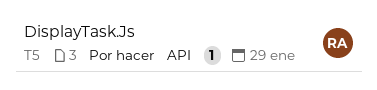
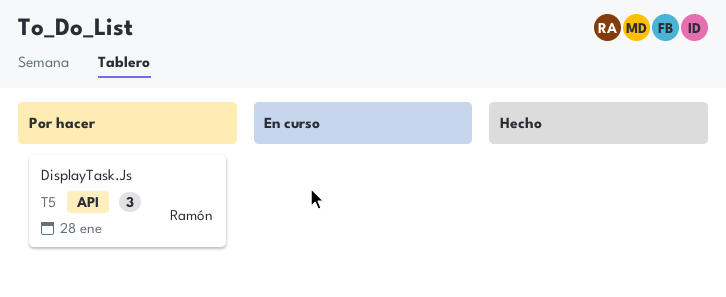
T5, estimate: 1 -> 3
T5, due: Jan 29 -> Jan 28

